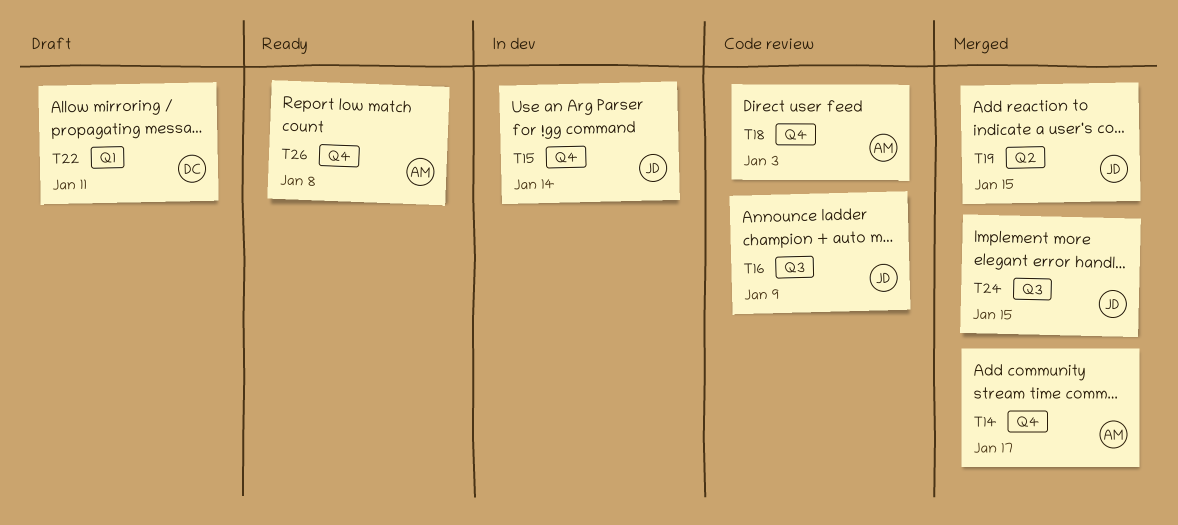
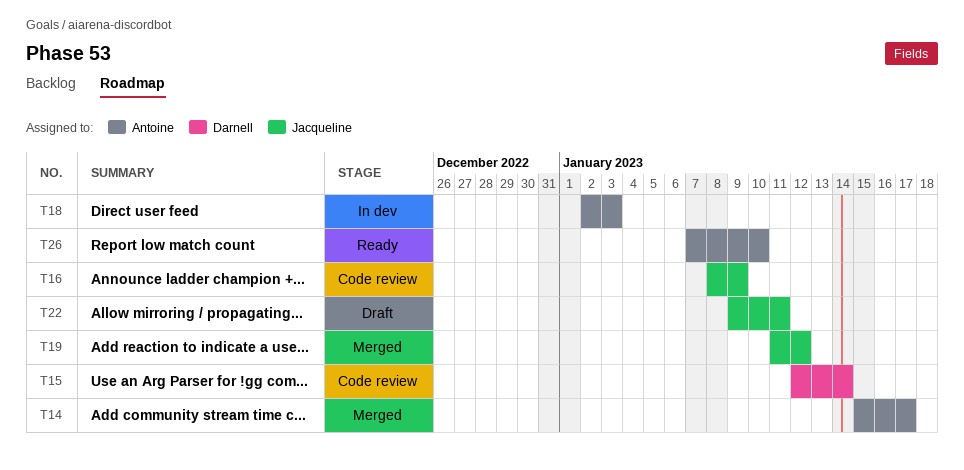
T15, status: In dev -> Code review
T15, owner: Jacqueline -> Darnell
T18, status: Code review -> In dev
T19, due: Jan 15 -> Jan 12
T22, owner: Darnell -> Jacqueline
T24: present -> none
T26, due: Jan 8 -> Jan 10

